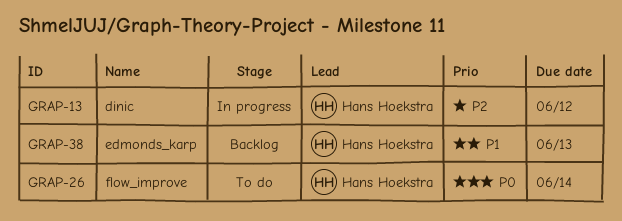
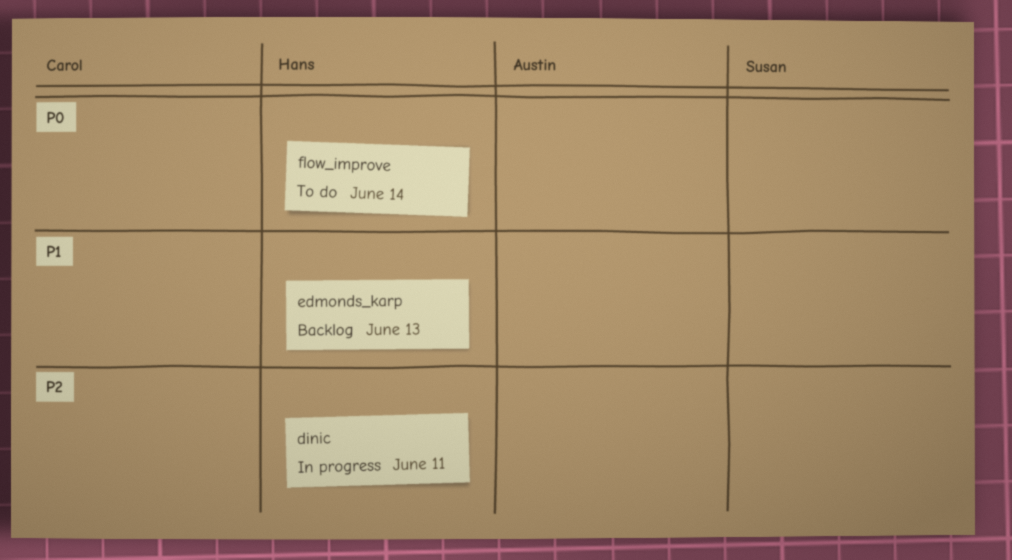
dinic, due: Jun 12 -> Jun 11

